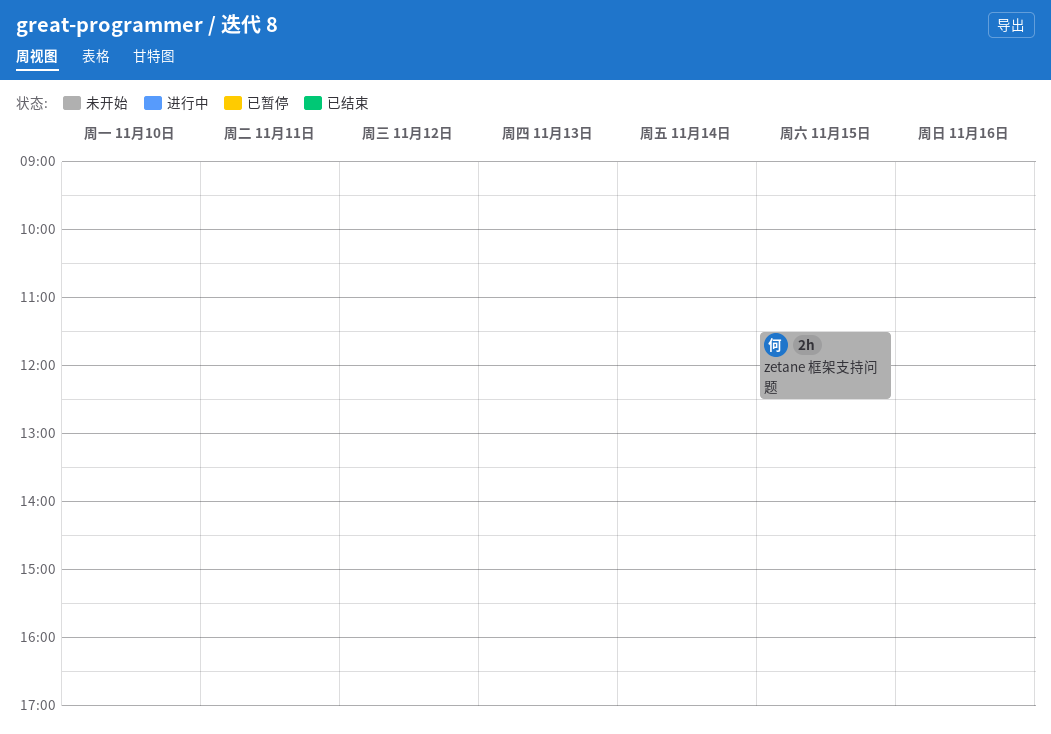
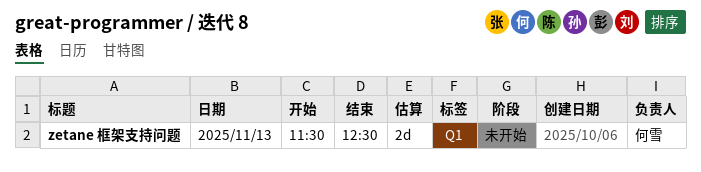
zetane 框架支持问题, estimate: 2h -> 2d
zetane 框架支持问题, day: Nov 15 -> Nov 13

